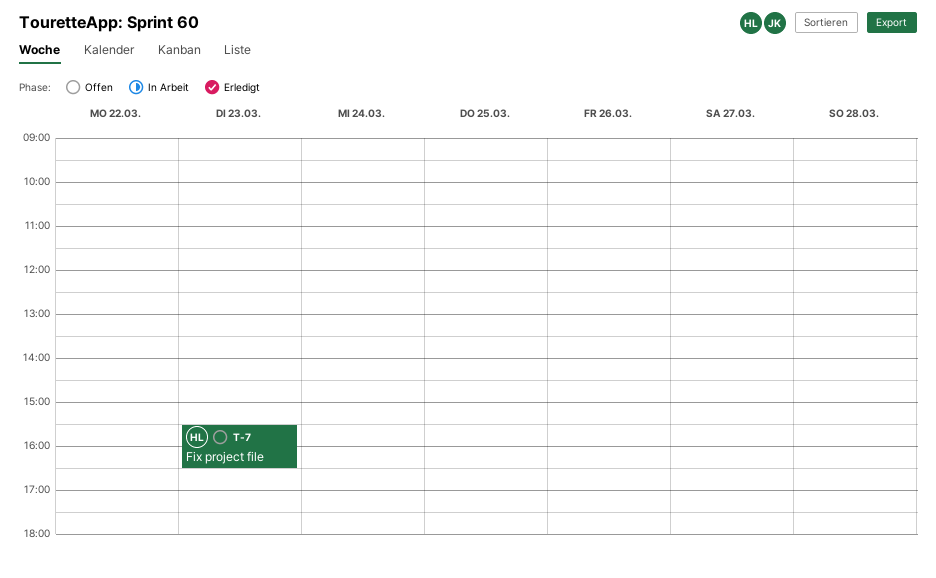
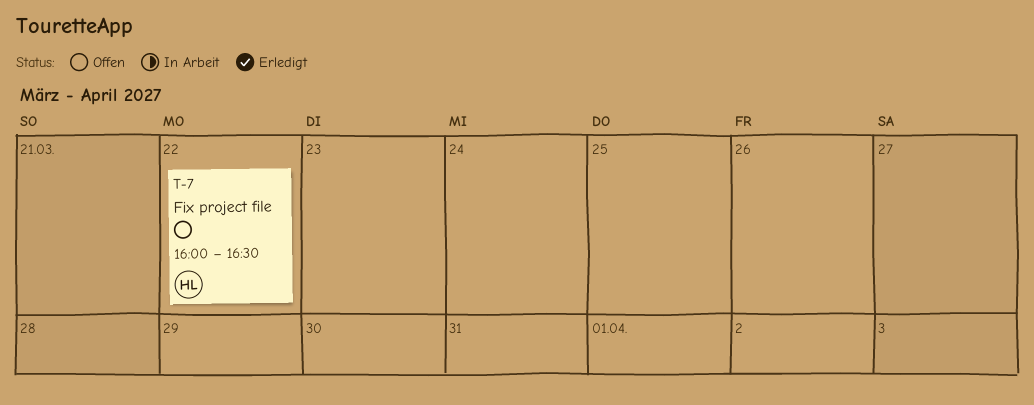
T-7, day: Mar 23 -> Mar 22
T-7, begins: 15:30 -> 16:00

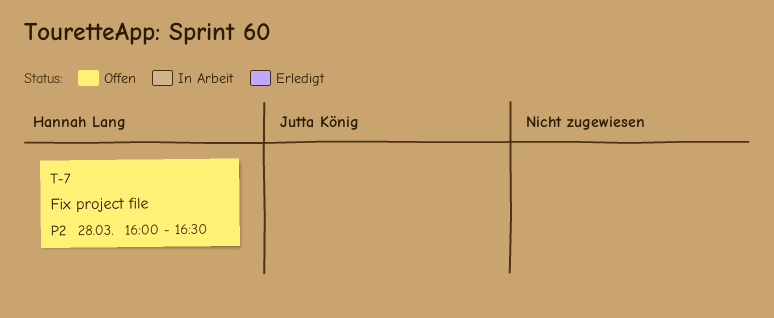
T-7, day: Mar 22 -> Mar 28

